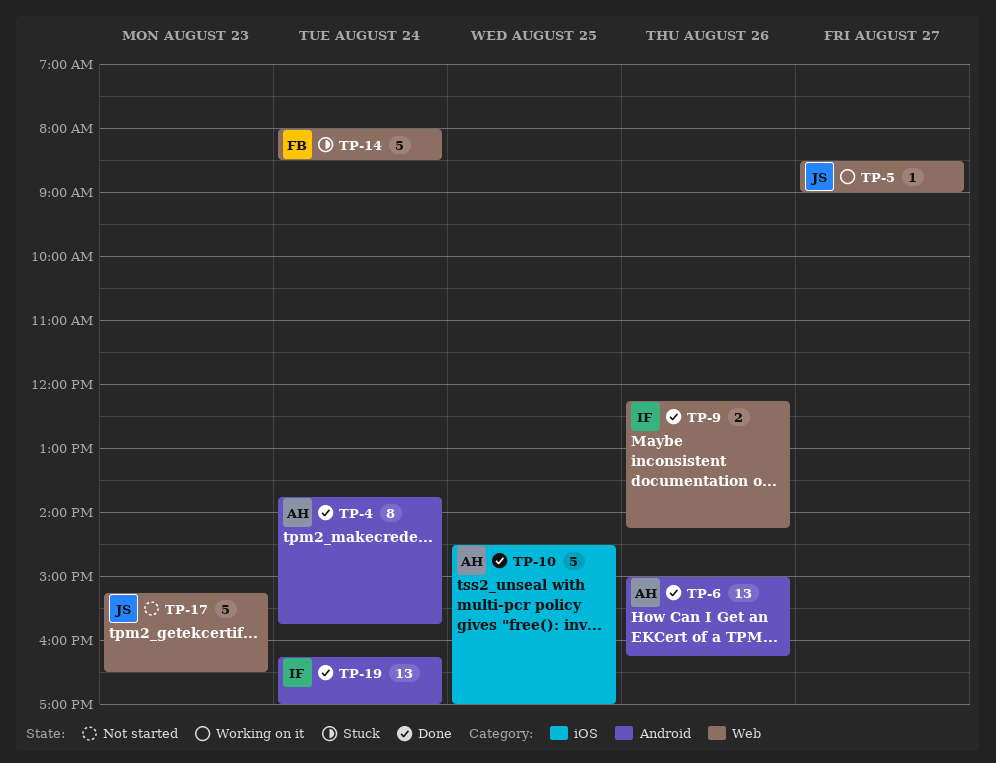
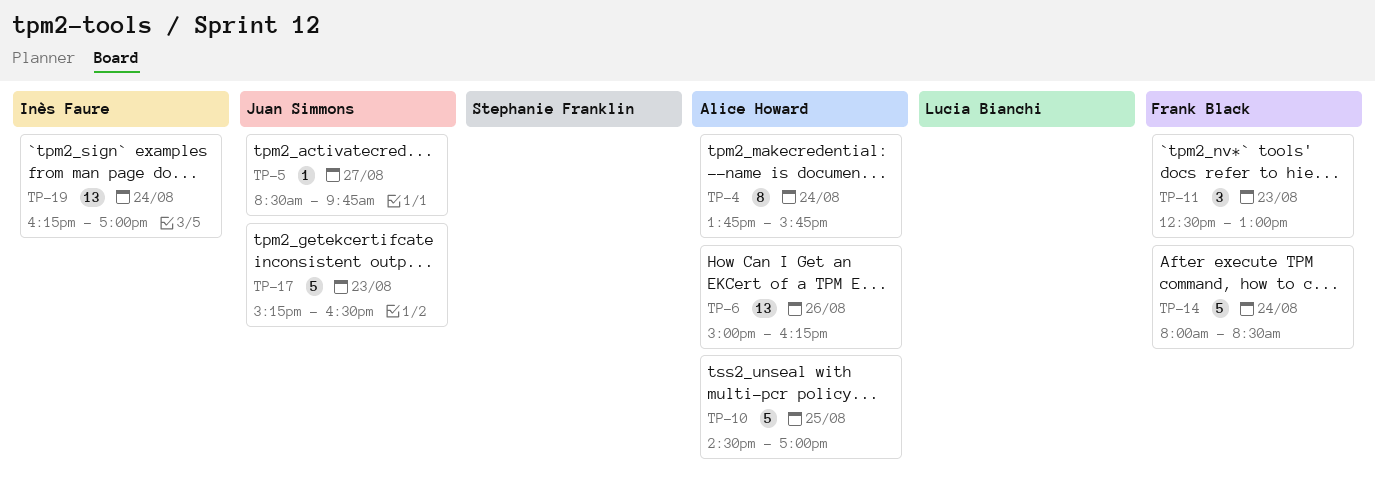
TP-5, ends: 09:00 -> 09:45
TP-9: present -> none
TP-11: none -> present

